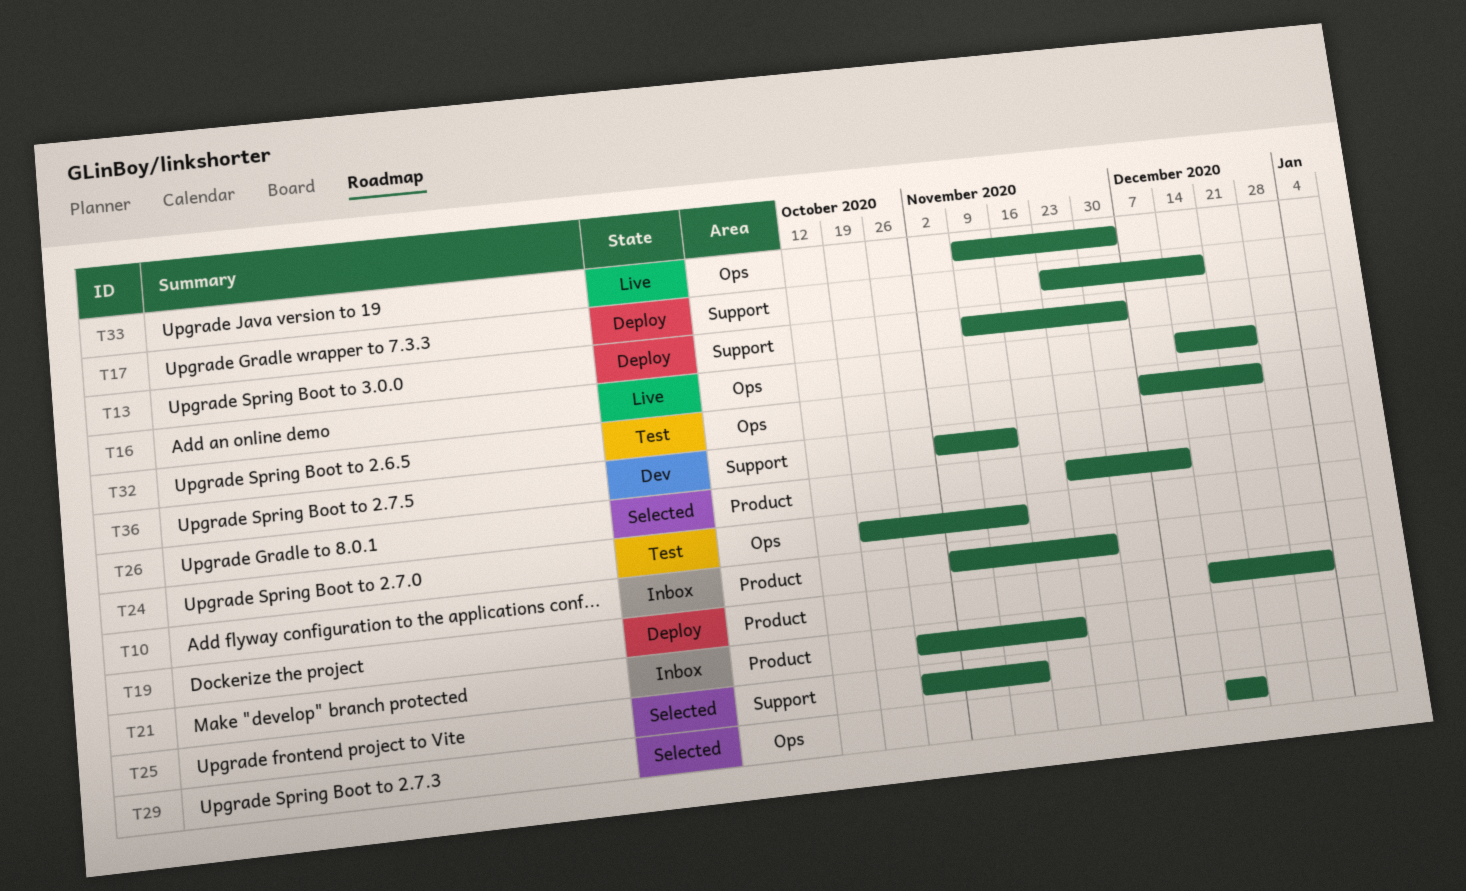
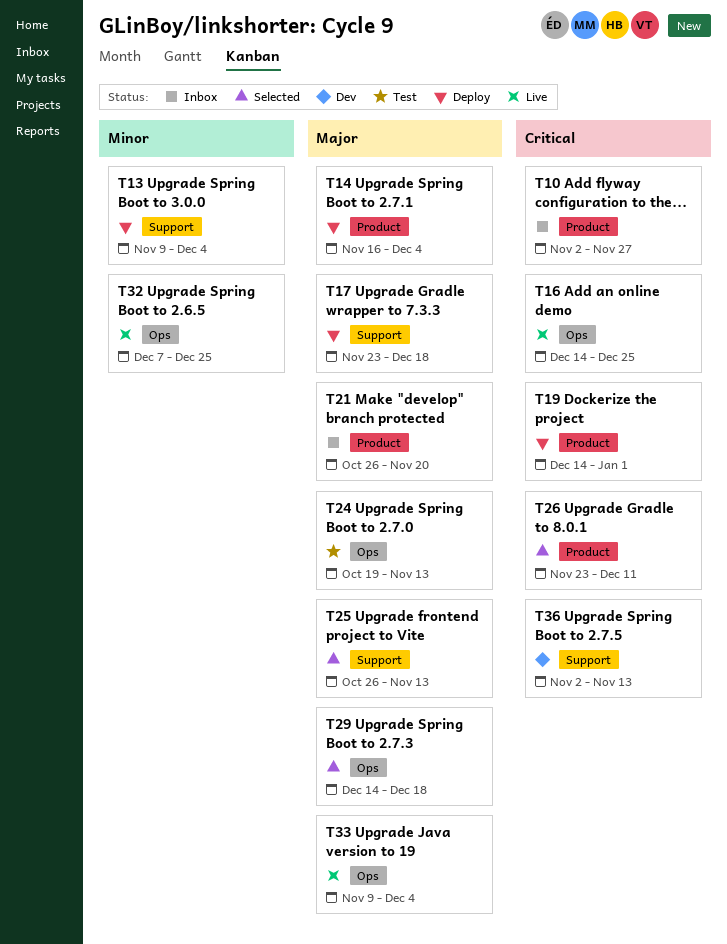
T14: none -> present
T32, status: Test -> Live

